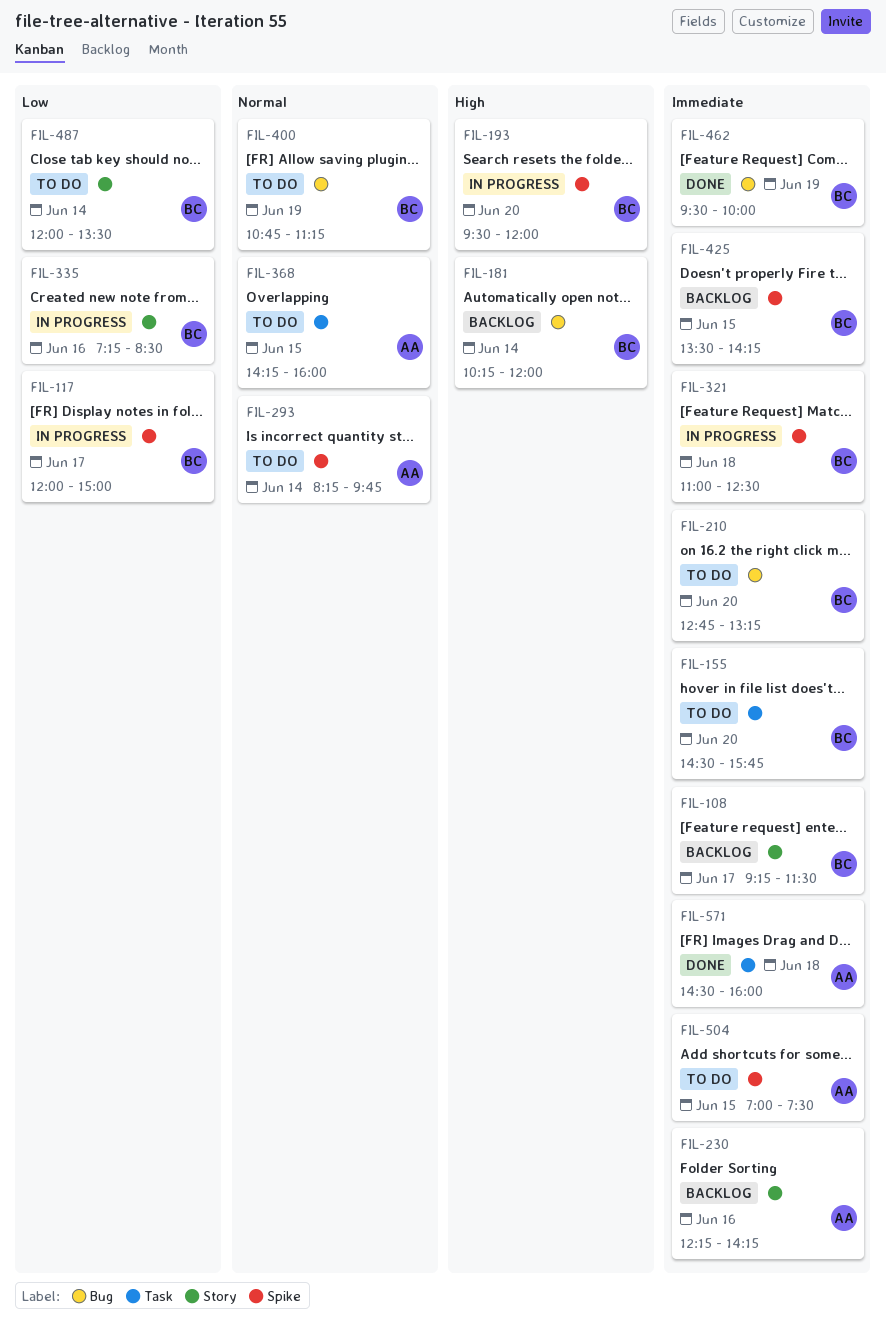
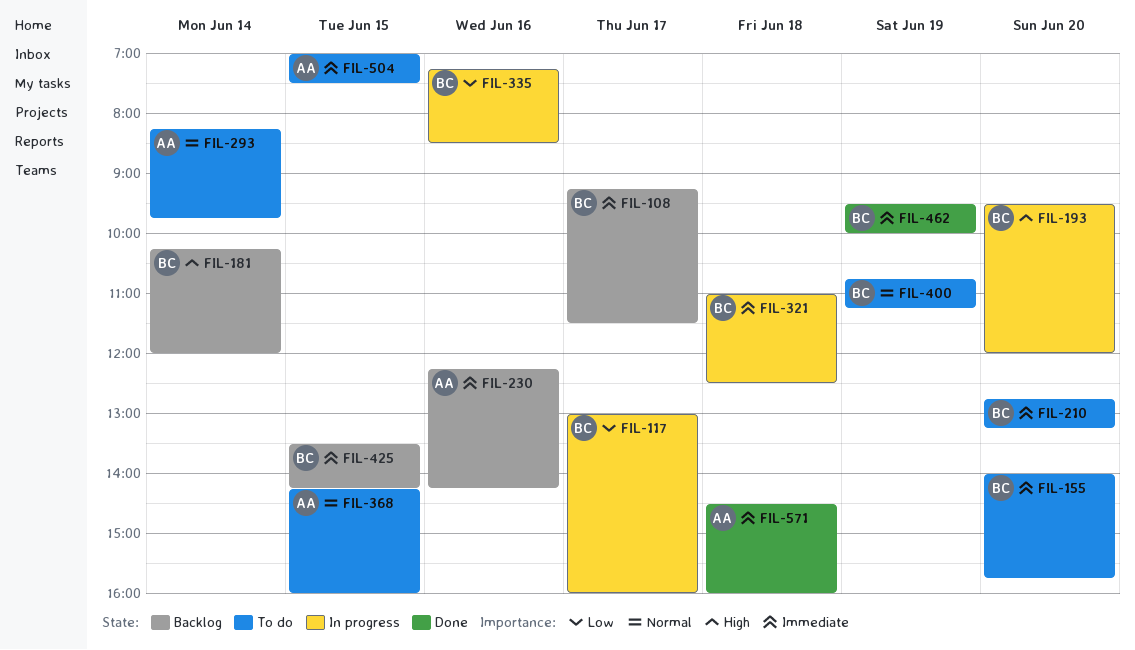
FIL-117, begins: 12:00 -> 13:00
FIL-117, ends: 15:00 -> 16:00
FIL-155, begins: 14:30 -> 14:00
FIL-487: present -> none

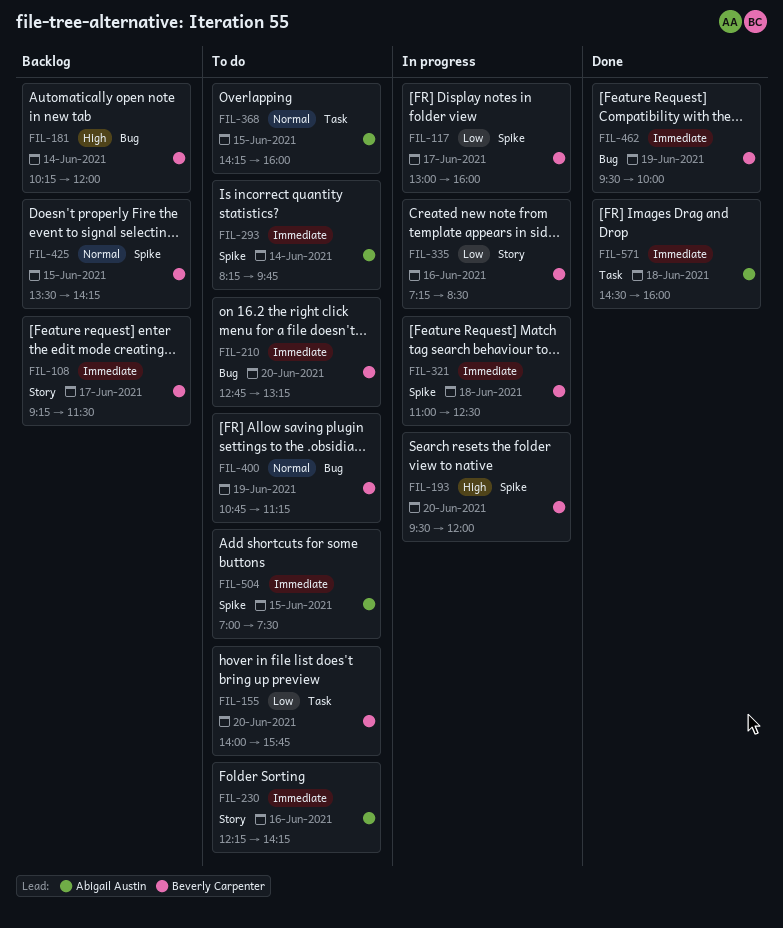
FIL-155, priority: Immediate -> Low
FIL-230, status: Backlog -> To do
FIL-293, priority: Normal -> Immediate
FIL-425, priority: Immediate -> Normal

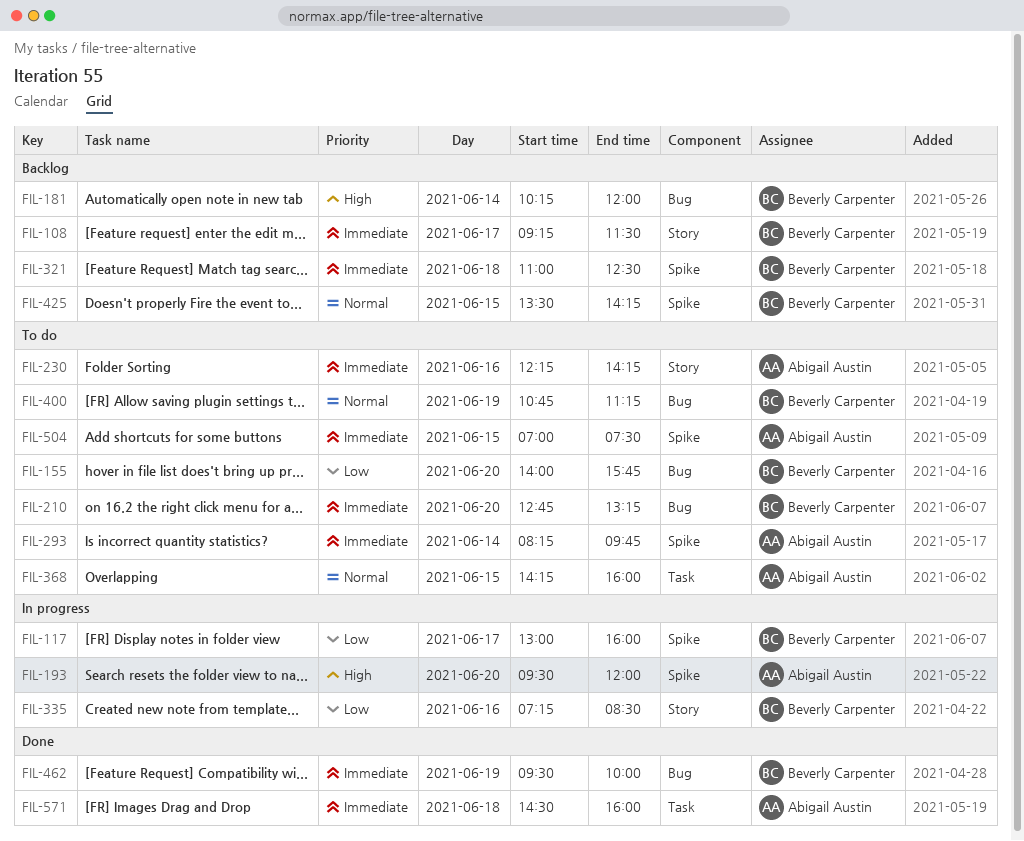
FIL-155, label: Task -> Bug
FIL-193, owner: Beverly Carpenter -> Abigail Austin
FIL-321, status: In progress -> Backlog

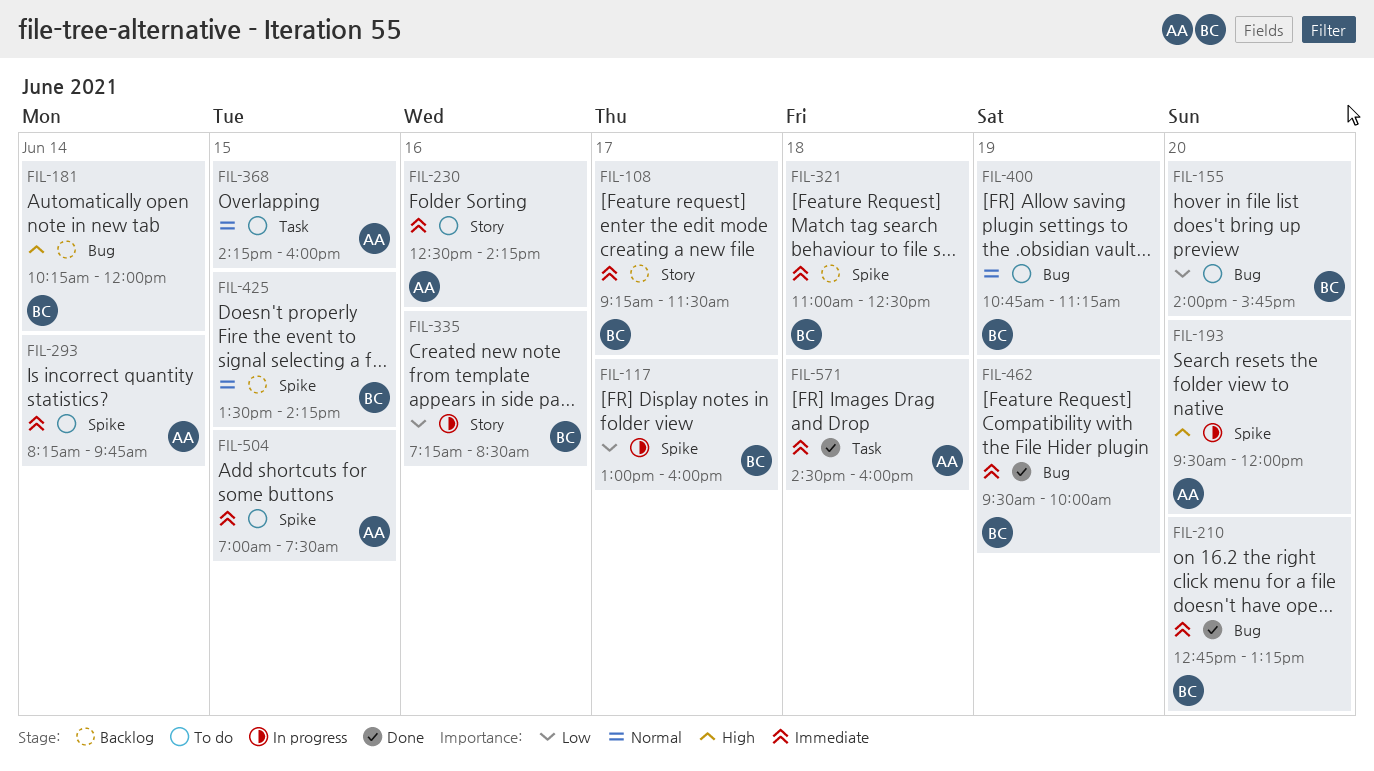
FIL-210, status: To do -> Done
FIL-230, begins: 12:15 -> 12:30

